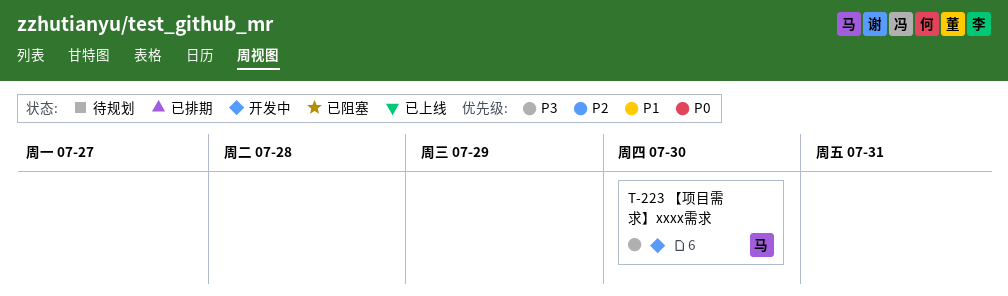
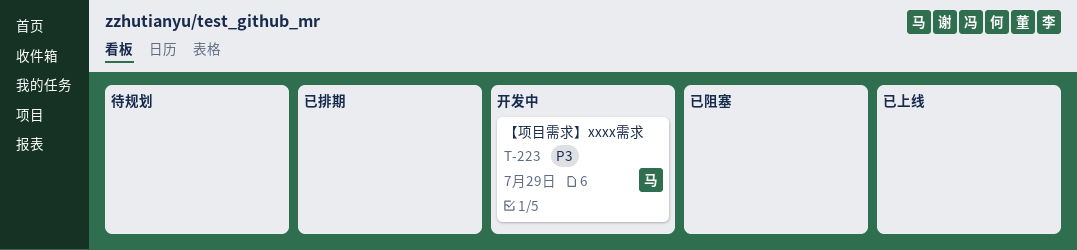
T-223, due: Jul 30 -> Jul 29

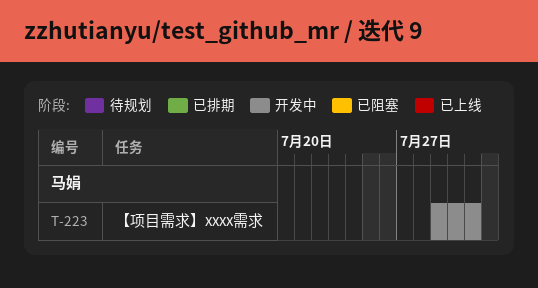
T-223, due: Jul 29 -> Jul 31

